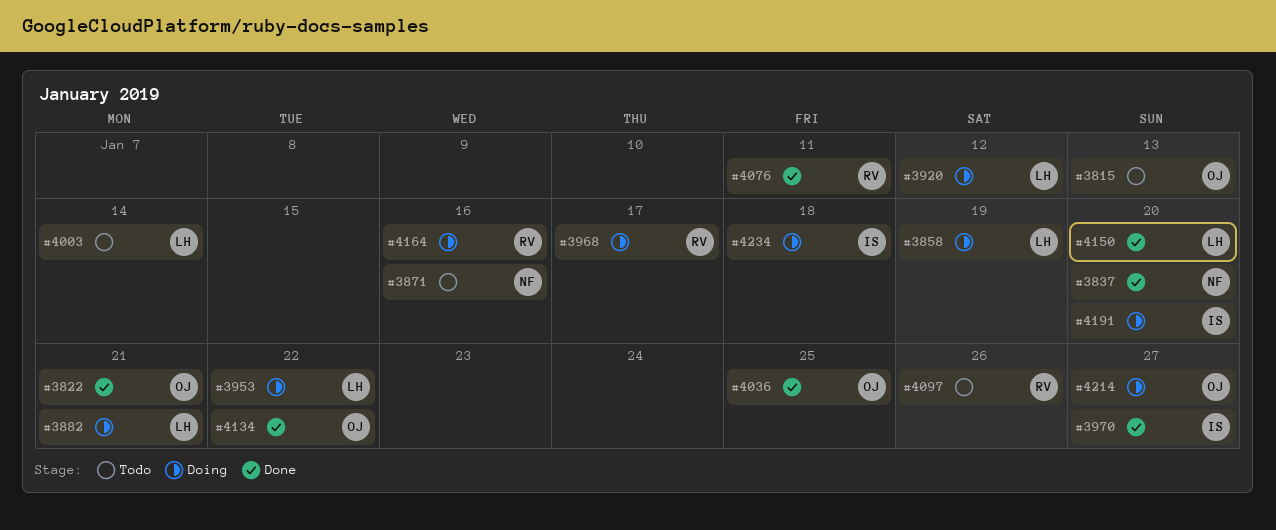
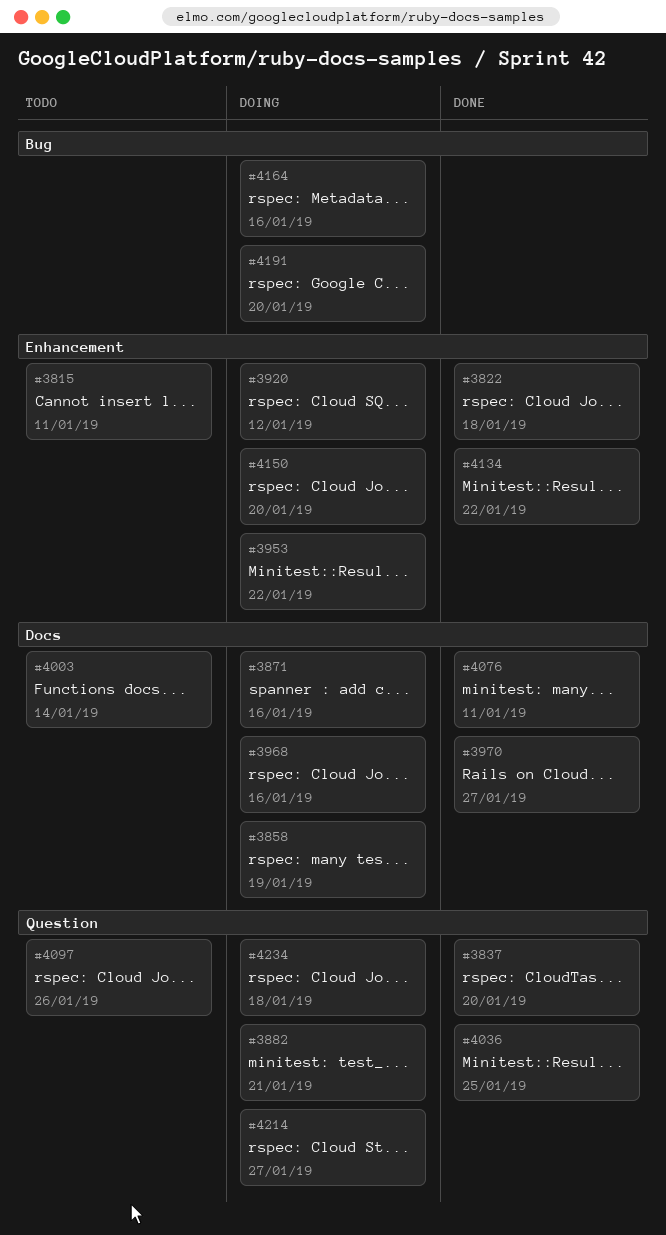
#3815, due: Jan 13 -> Jan 11
#3822, due: Jan 21 -> Jan 18
#3871, status: Todo -> Doing
#3968, due: Jan 17 -> Jan 16
#4150, status: Done -> Doing

